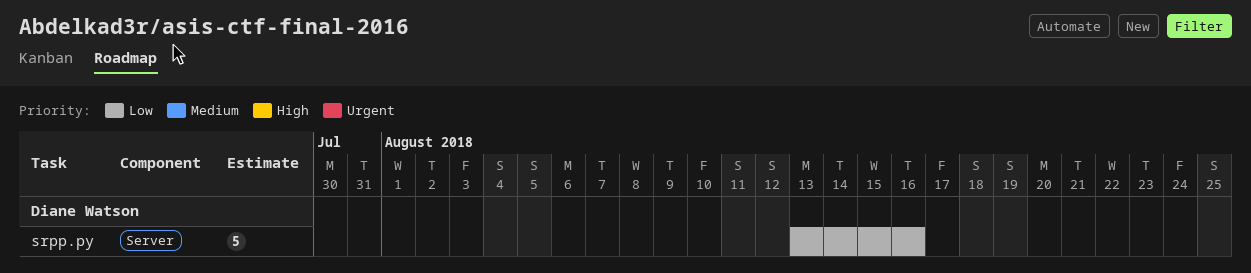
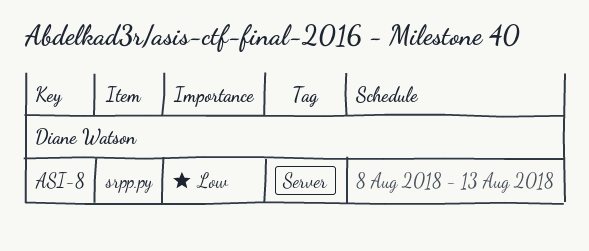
srpp.py, start: Aug 13 -> Aug 8
srpp.py, due: Aug 16 -> Aug 13

